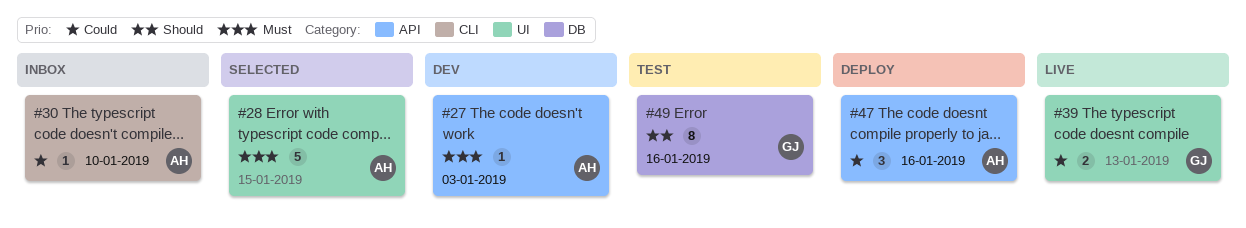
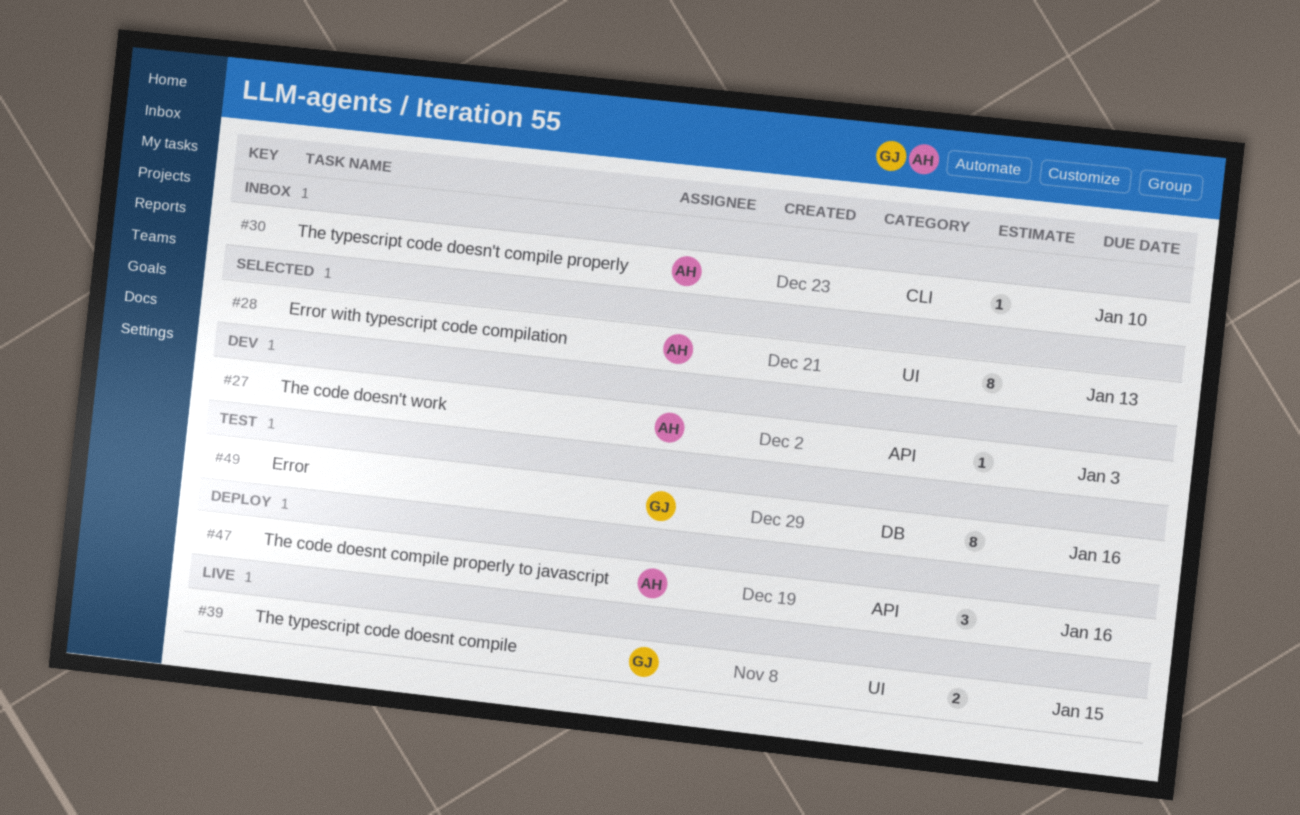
#28, estimate: 5 -> 8
#28, due: Jan 15 -> Jan 13
#39, due: Jan 13 -> Jan 15

